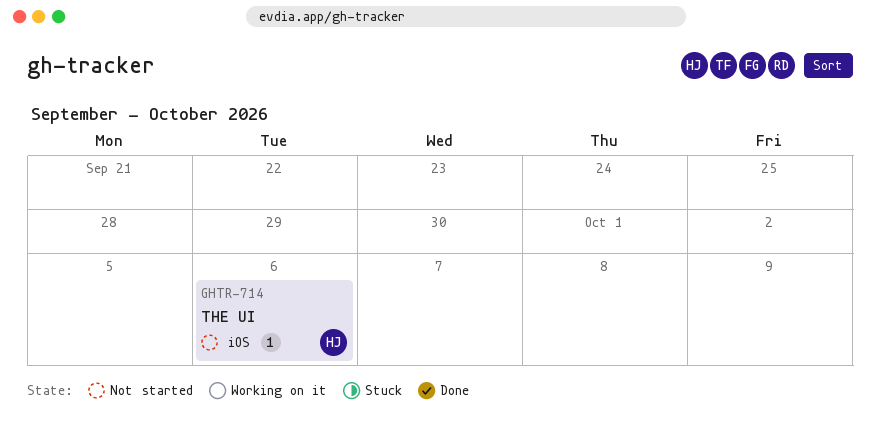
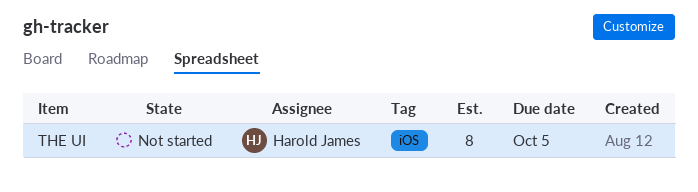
THE UI, estimate: 1 -> 8
THE UI, due: Oct 6 -> Oct 5

